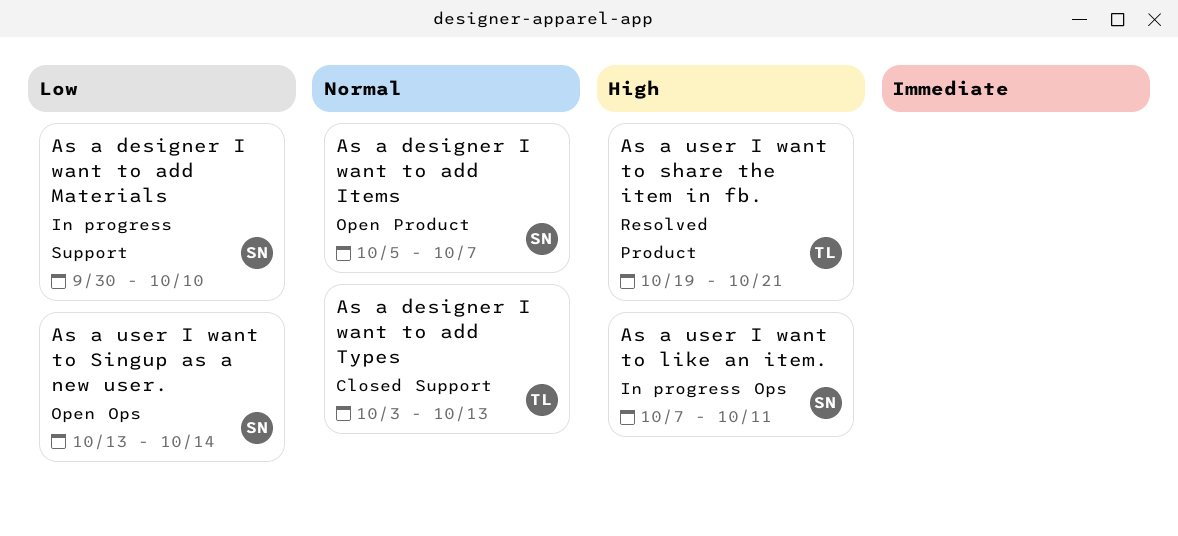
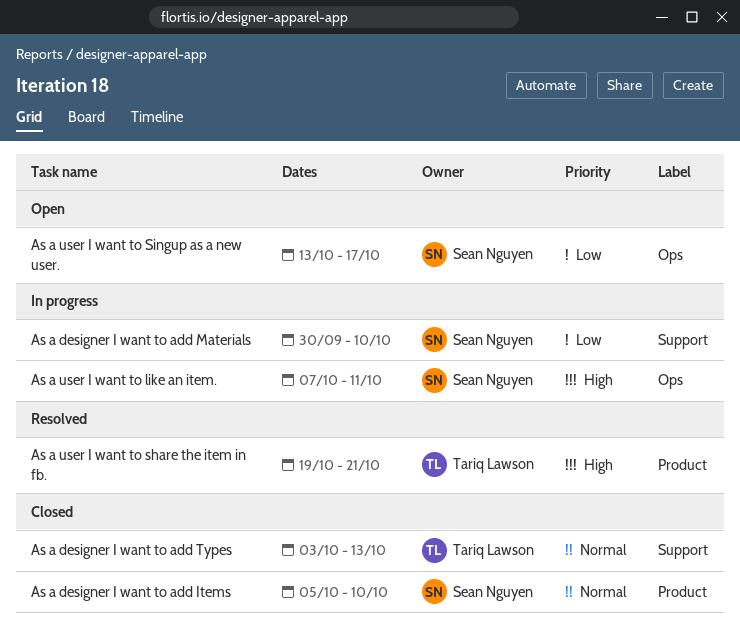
As a designer I want to add Items, status: Open -> Closed
As a designer I want to add Items, due: Oct 7 -> Oct 10
As a user I want to Singup as a new user., due: Oct 14 -> Oct 17

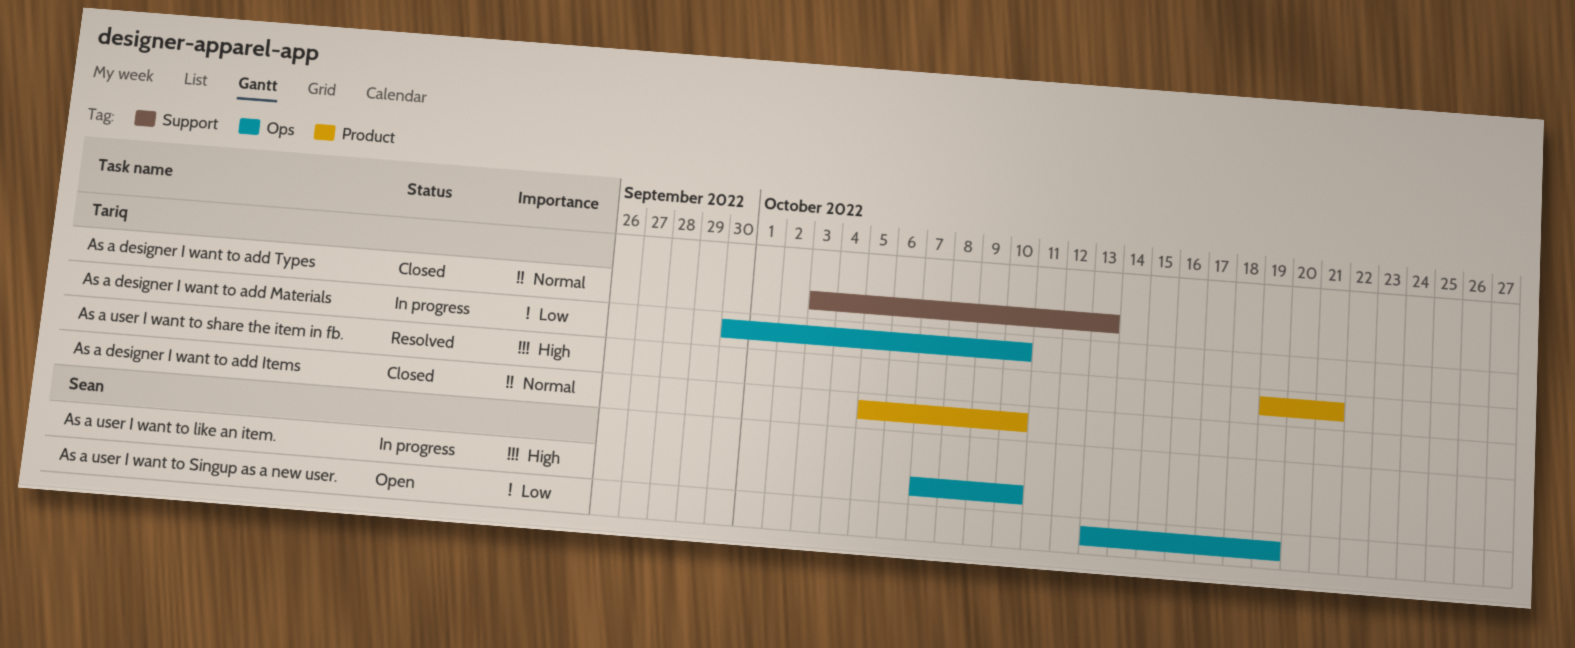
As a designer I want to add Items, owner: Sean Nguyen -> Tariq Lawson
As a designer I want to add Materials, owner: Sean Nguyen -> Tariq Lawson
As a designer I want to add Materials, label: Support -> Ops
As a user I want to like an item., due: Oct 11 -> Oct 10
As a user I want to Singup as a new user., due: Oct 17 -> Oct 19

